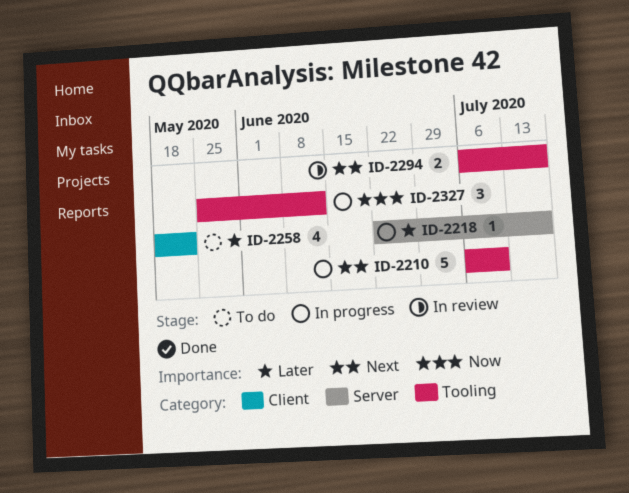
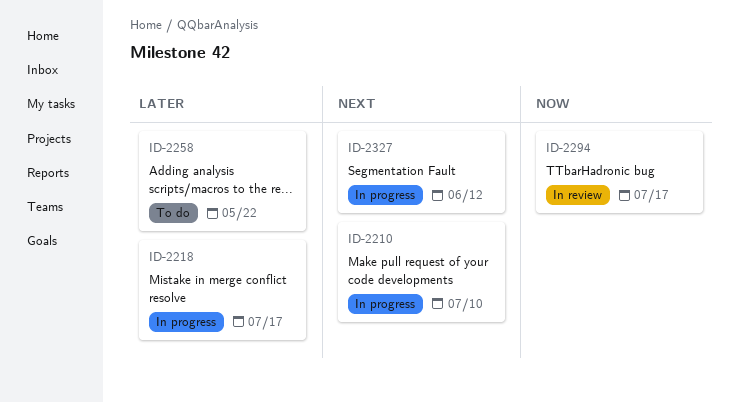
ID-2294, priority: Next -> Now
ID-2327, priority: Now -> Next

